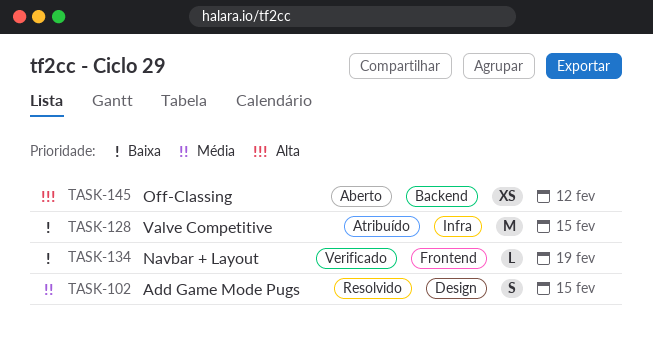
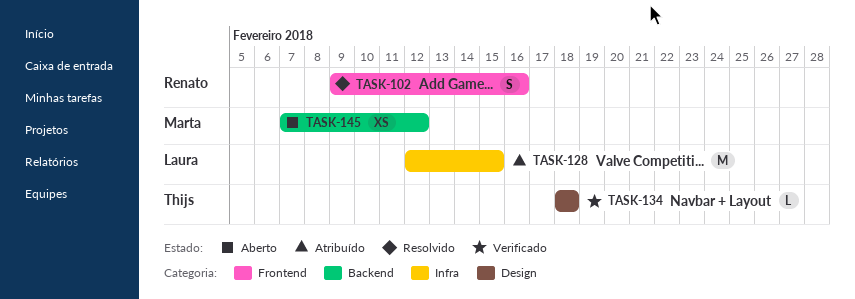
TASK-102, label: Design -> Frontend
TASK-102, due: Feb 15 -> Feb 16
TASK-134, label: Frontend -> Design
TASK-134, due: Feb 19 -> Feb 18

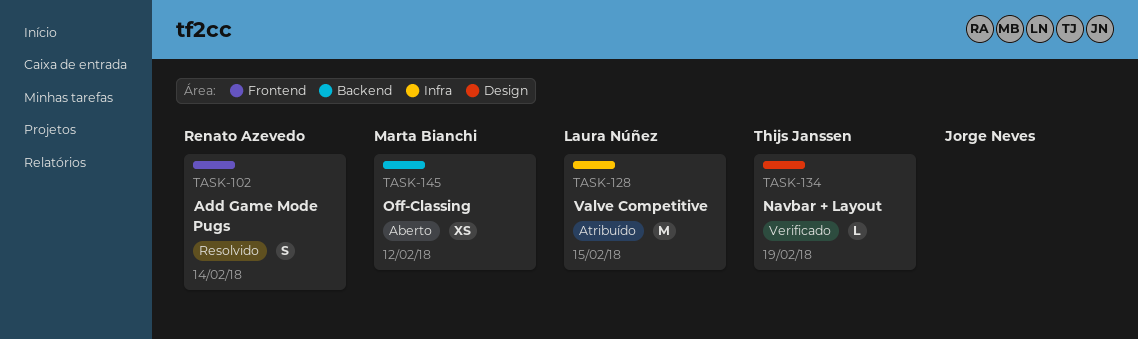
TASK-102, due: Feb 16 -> Feb 14
TASK-134, due: Feb 18 -> Feb 19

